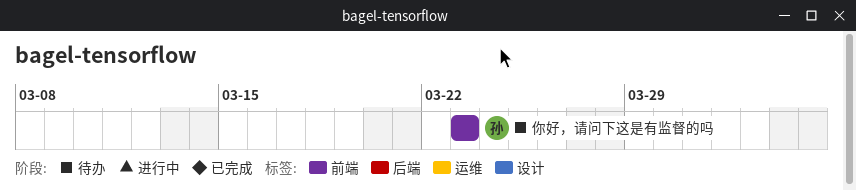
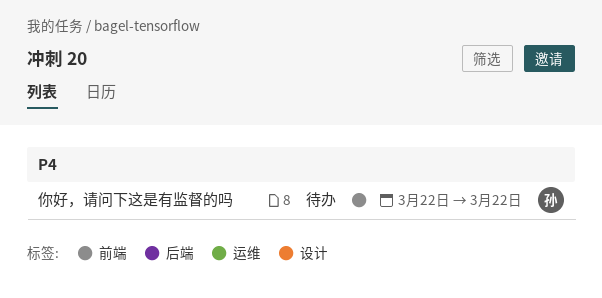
你好，请问下这是有监督的吗, start: Mar 23 -> Mar 22
你好，请问下这是有监督的吗, due: Mar 23 -> Mar 22

